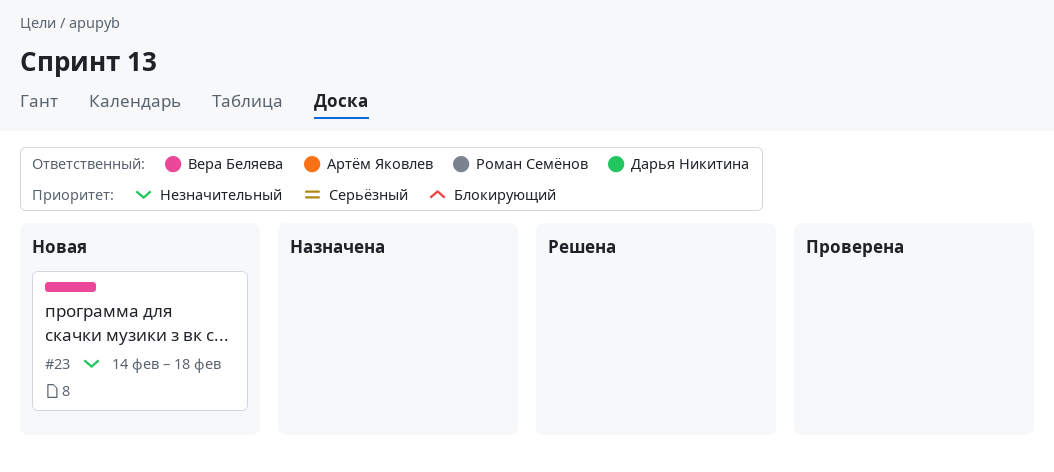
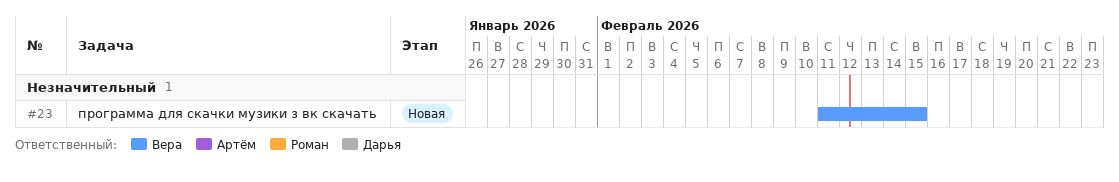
#23, start: Feb 14 -> Feb 11
#23, due: Feb 18 -> Feb 15

